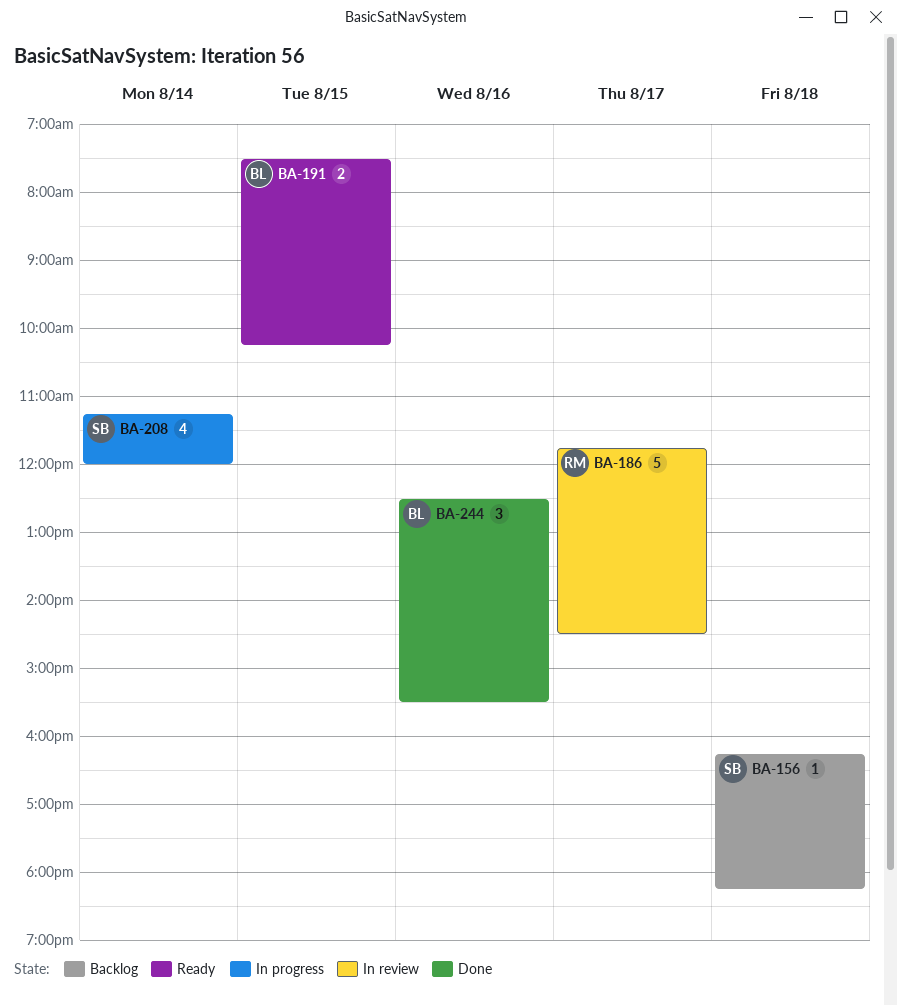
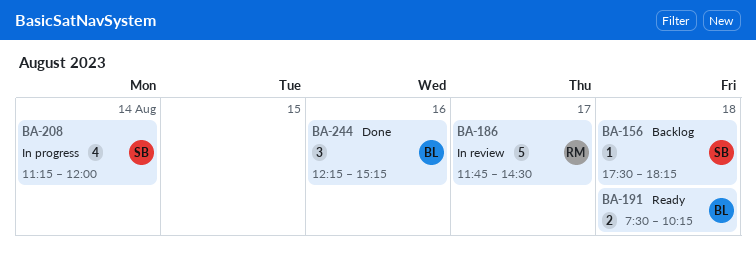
BA-156, begins: 16:15 -> 17:30
BA-191, day: Aug 15 -> Aug 18
BA-244, begins: 12:30 -> 12:15
BA-244, ends: 15:30 -> 15:15

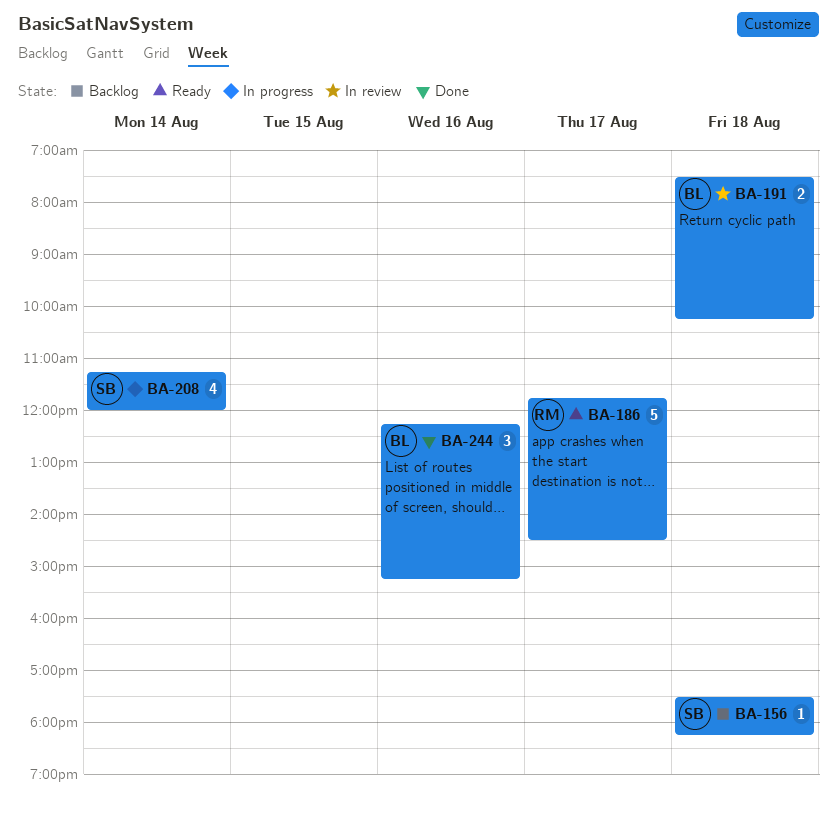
BA-186, status: In review -> Ready
BA-191, status: Ready -> In review

